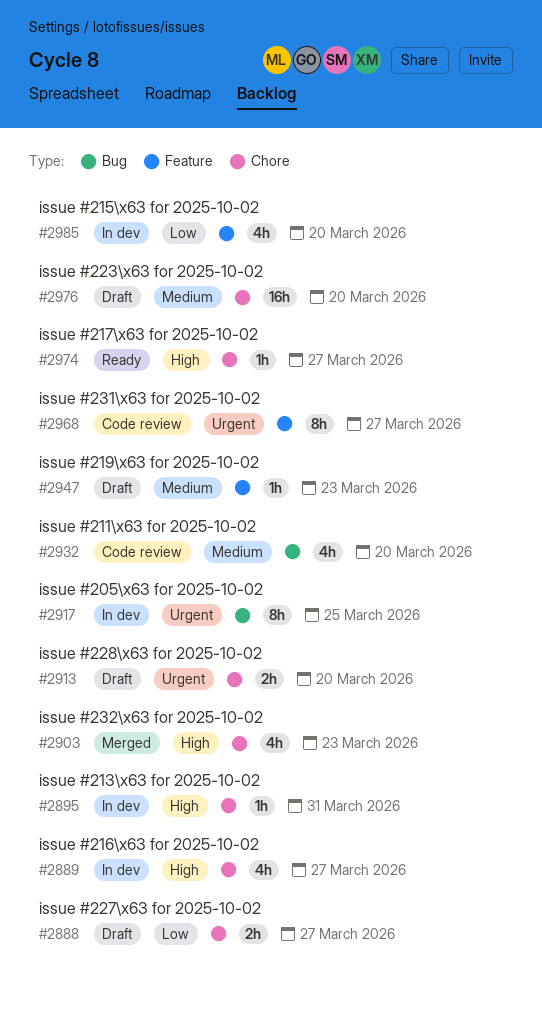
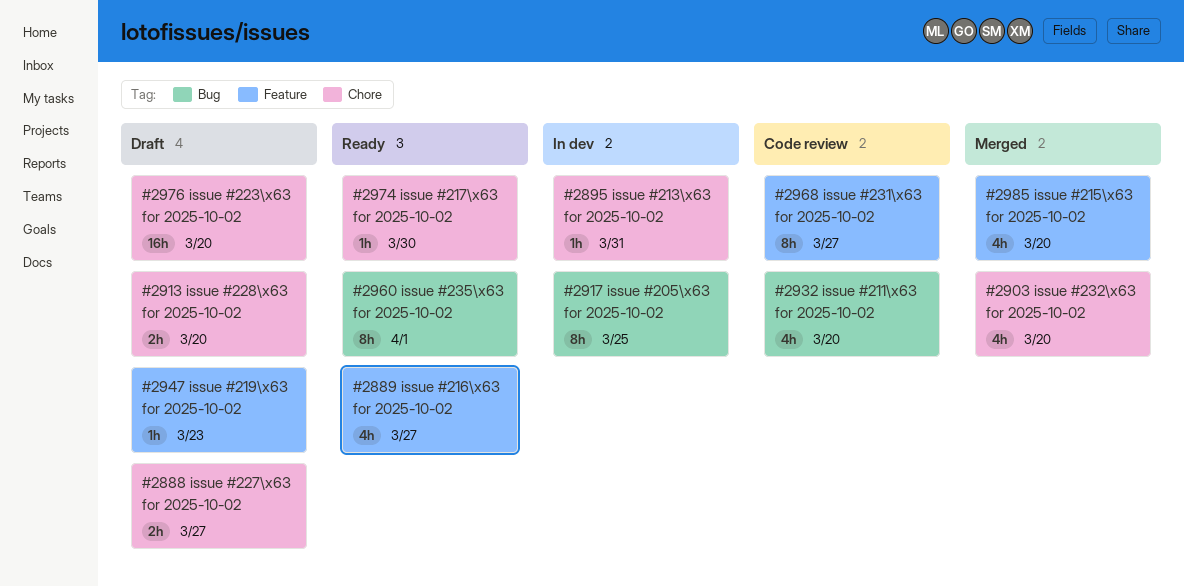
#2889, status: In dev -> Ready
#2889, label: Chore -> Feature
#2903, due: Mar 23 -> Mar 20
#2960: none -> present
#2974, due: Mar 27 -> Mar 30
#2985, status: In dev -> Merged

